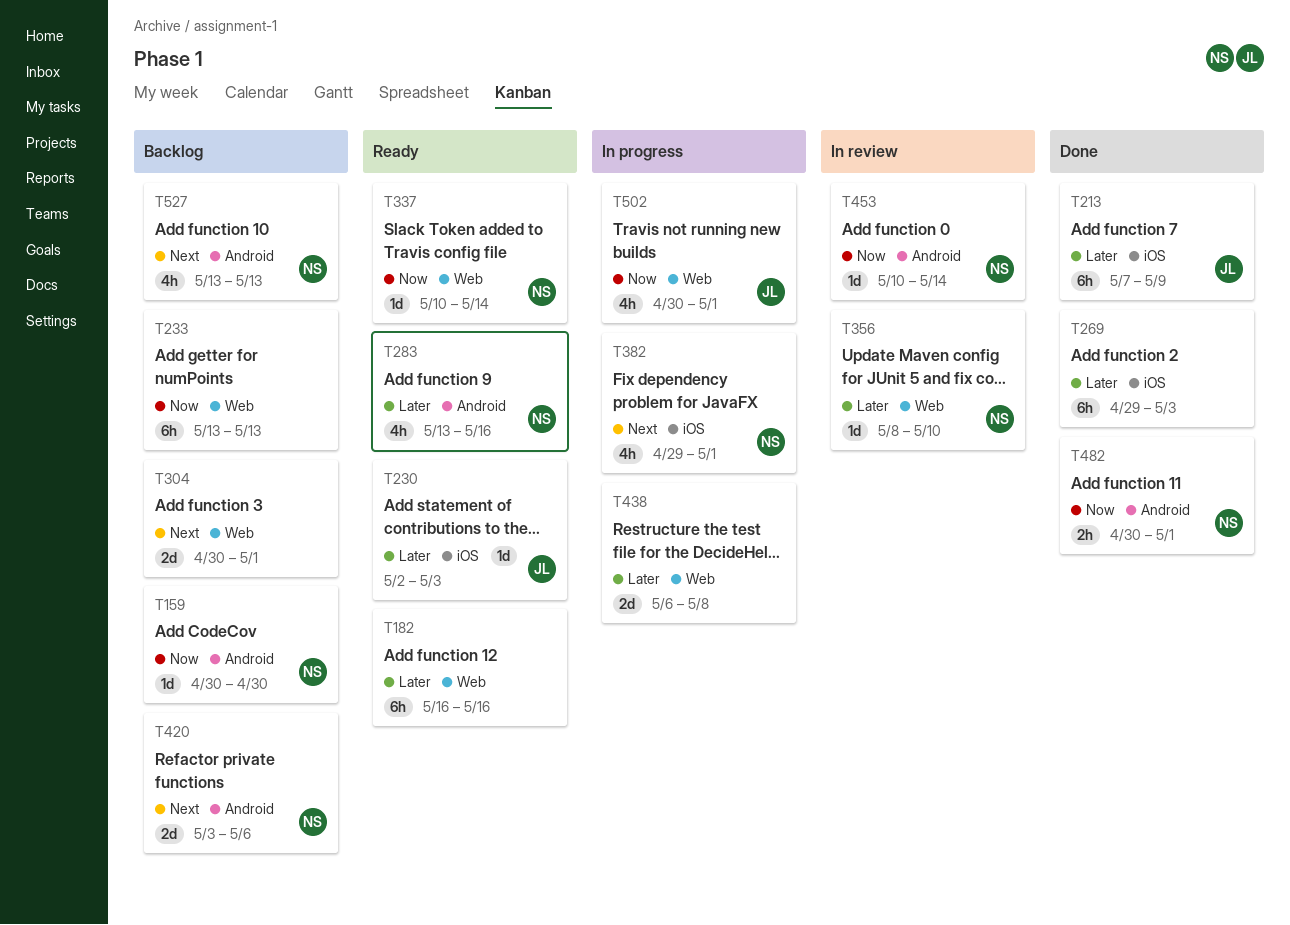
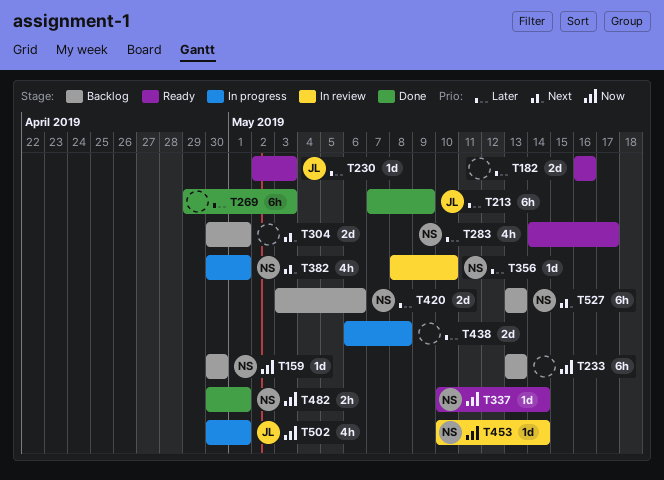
T182, estimate: 6h -> 2d
T283, start: May 13 -> May 14
T283, due: May 16 -> May 17
T382, start: Apr 29 -> Apr 30
T420, priority: Next -> Later
T527, estimate: 4h -> 6h

